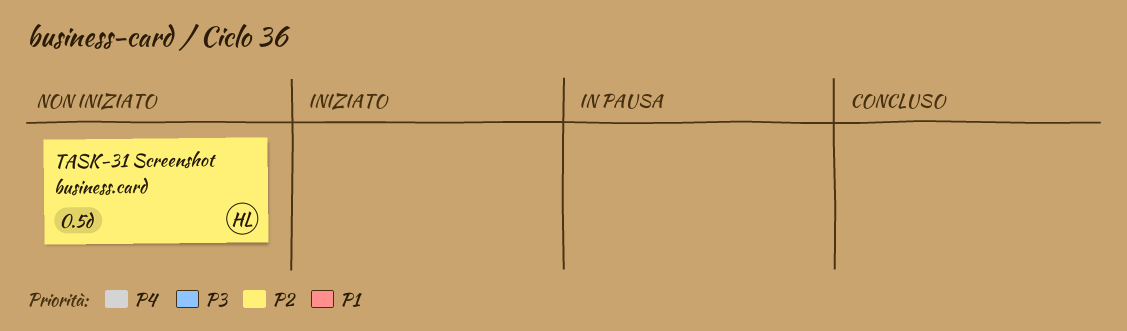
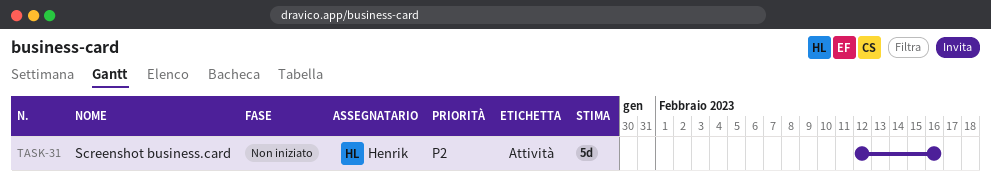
TASK-31, estimate: 0.5d -> 5d

